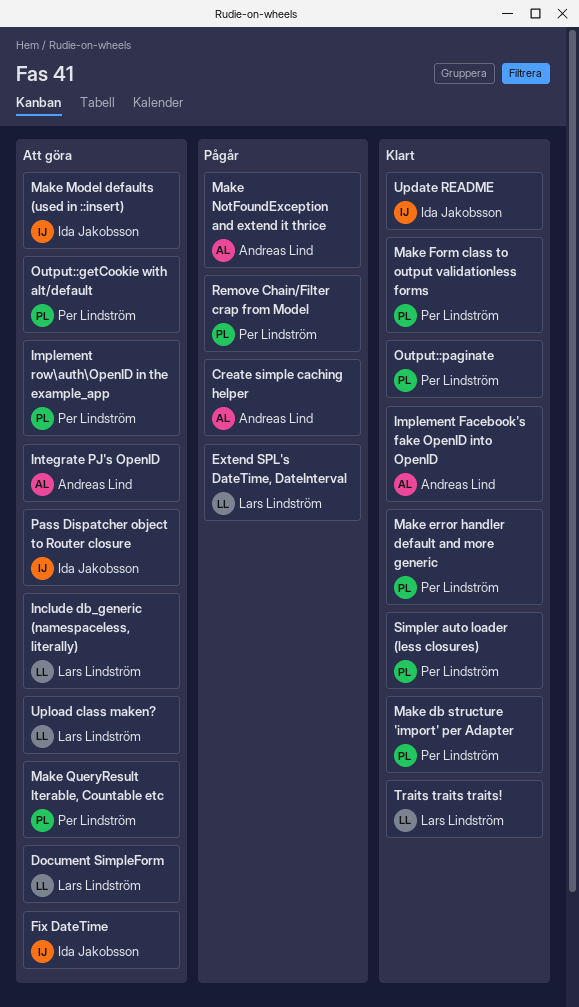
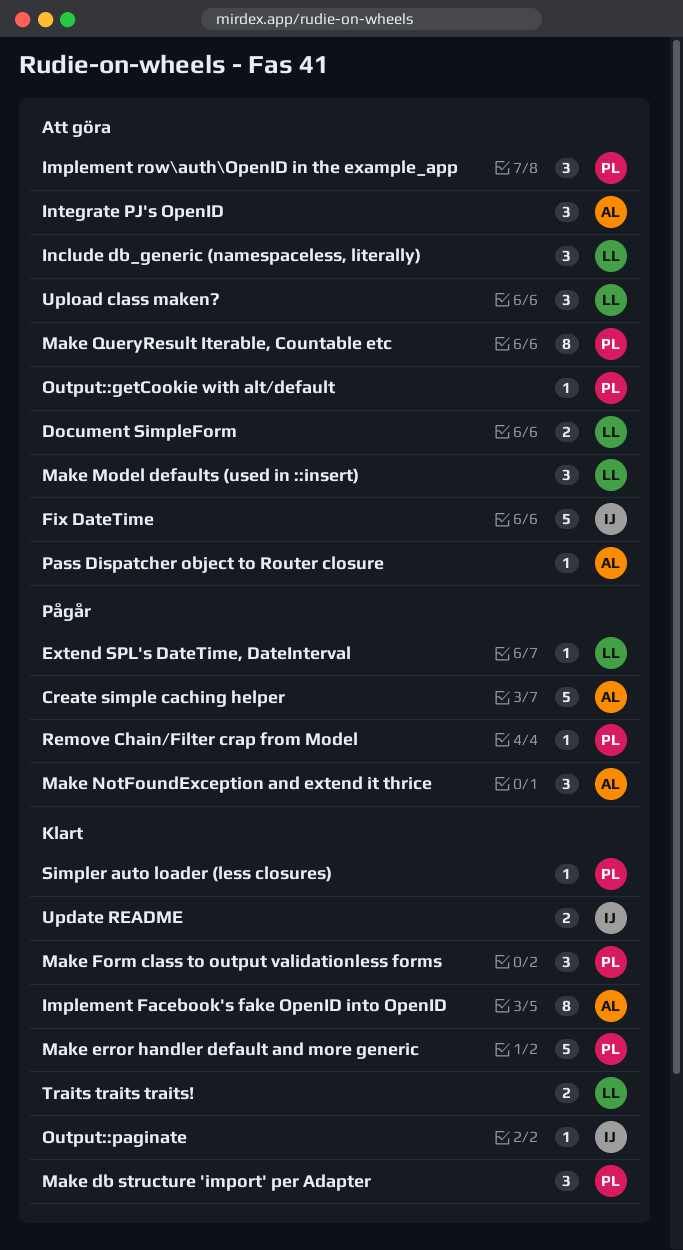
Make Model defaults (used in ::insert), owner: Ida Jakobsson -> Lars Lindström
Output::paginate, owner: Per Lindström -> Ida Jakobsson
Pass Dispatcher object to Router closure, owner: Ida Jakobsson -> Andreas Lind

